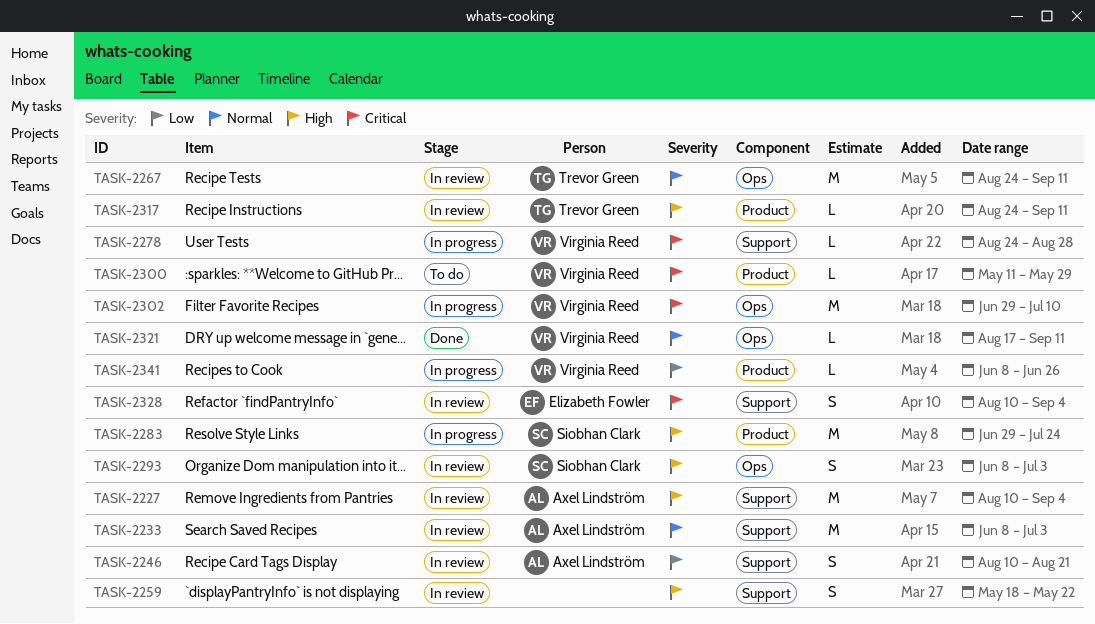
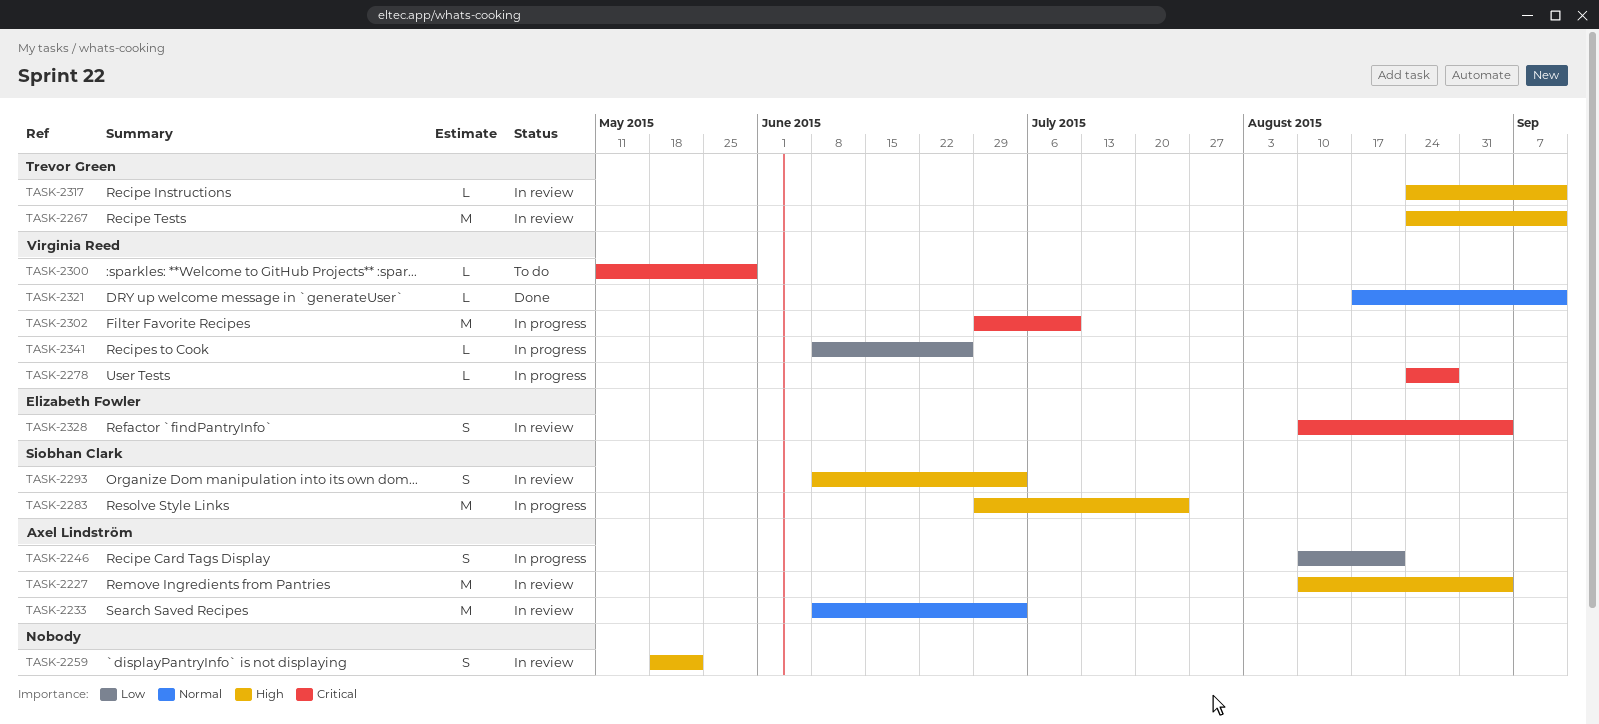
TASK-2246, status: In review -> In progress
TASK-2267, priority: Normal -> High

